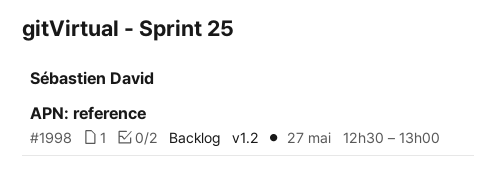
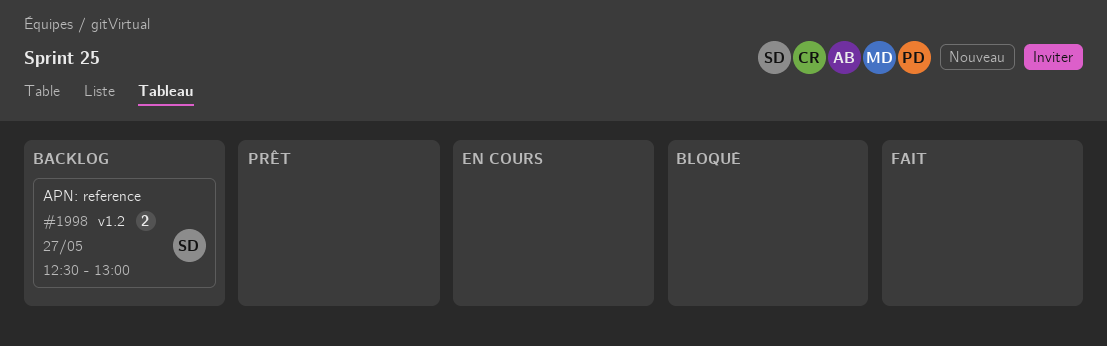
#1998, estimate: 1 -> 2

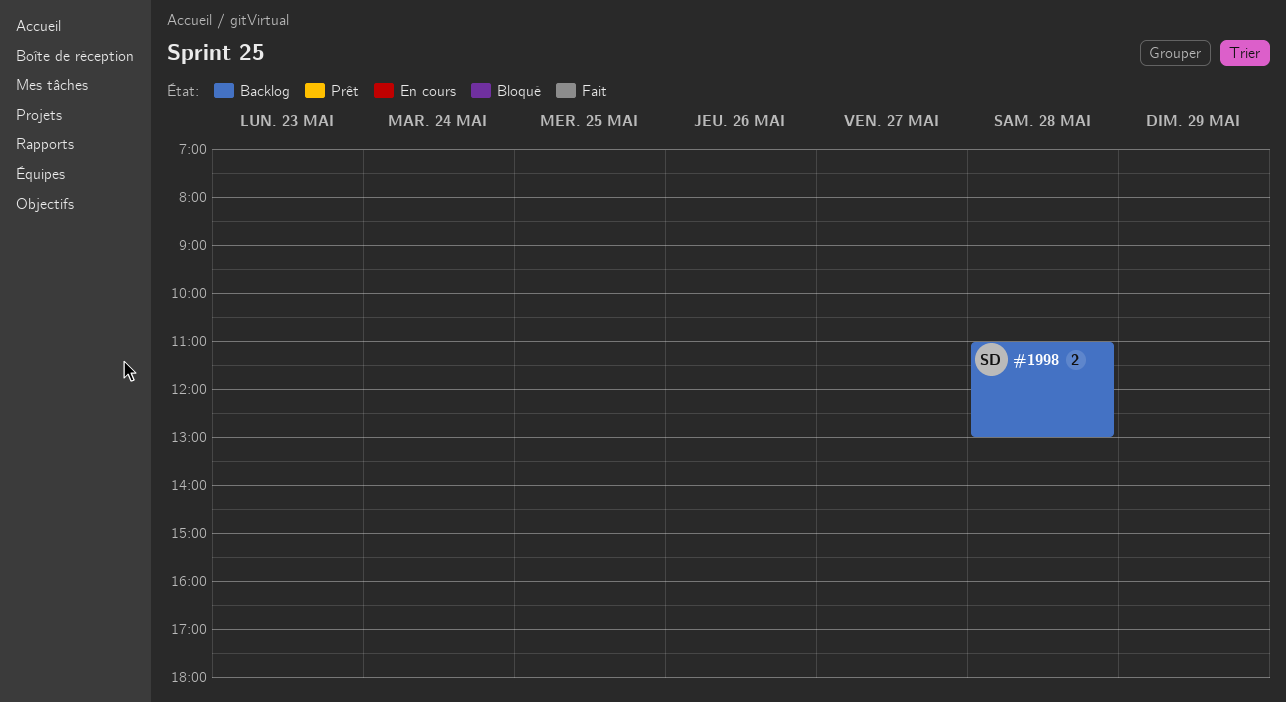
#1998, day: May 27 -> May 28
#1998, begins: 12:30 -> 11:00

